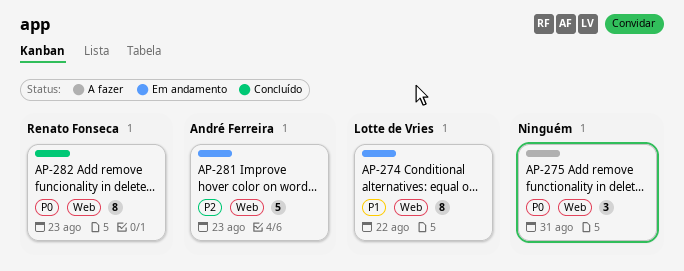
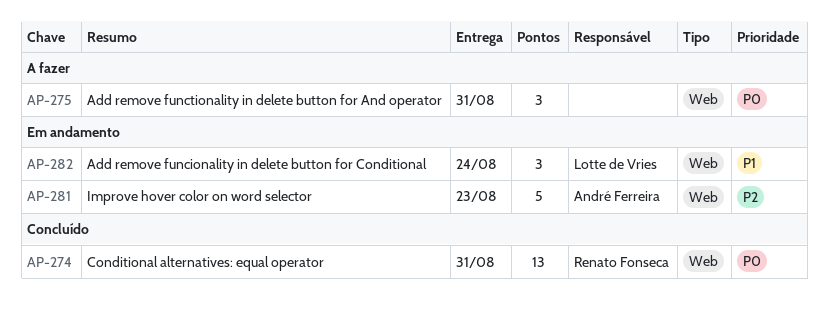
AP-274, status: Em andamento -> Concluído
AP-274, owner: Lotte de Vries -> Renato Fonseca
AP-274, priority: P1 -> P0
AP-274, estimate: 8 -> 13
AP-274, due: Aug 22 -> Aug 31
AP-282, status: Concluído -> Em andamento
AP-282, owner: Renato Fonseca -> Lotte de Vries
AP-282, priority: P0 -> P1
AP-282, estimate: 8 -> 3
AP-282, due: Aug 23 -> Aug 24

